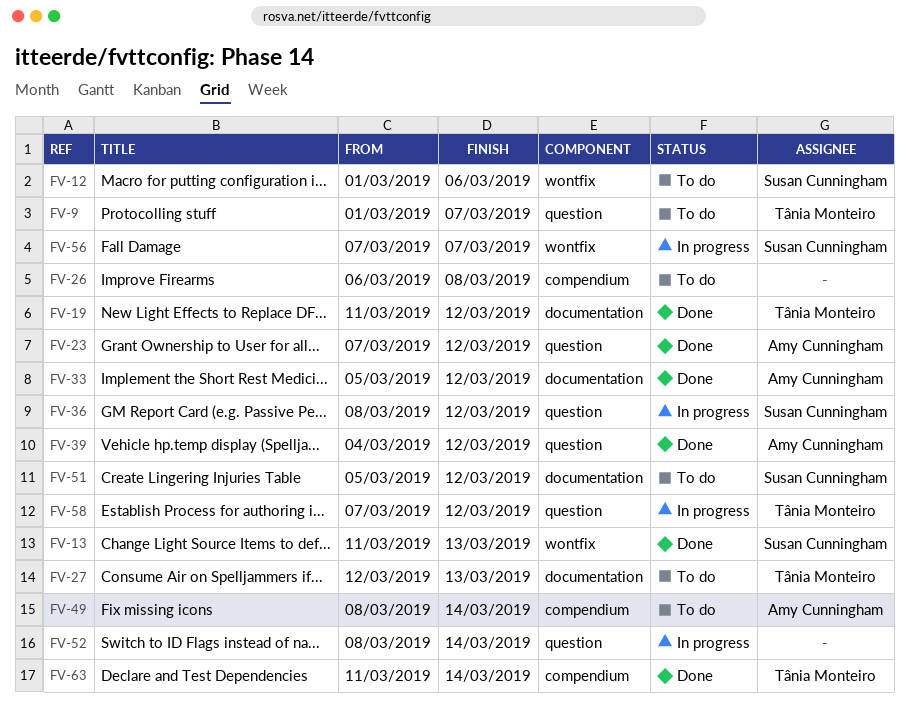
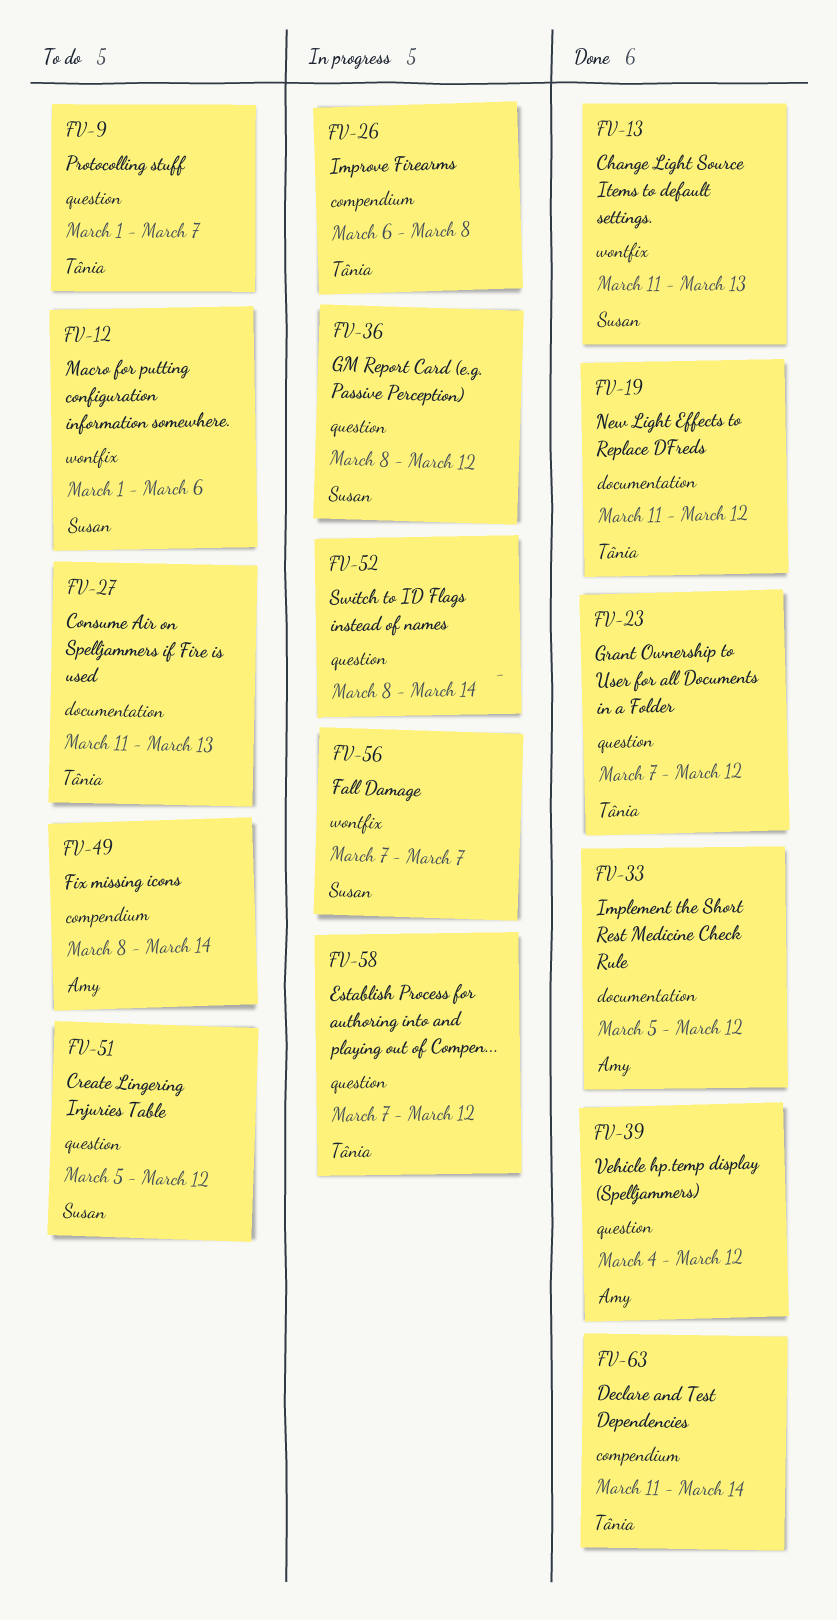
FV-23, owner: Amy Cunningham -> Tânia Monteiro
FV-26, status: To do -> In progress
FV-26, owner: none -> Tânia Monteiro
FV-27, start: Mar 12 -> Mar 11
FV-51, label: documentation -> question

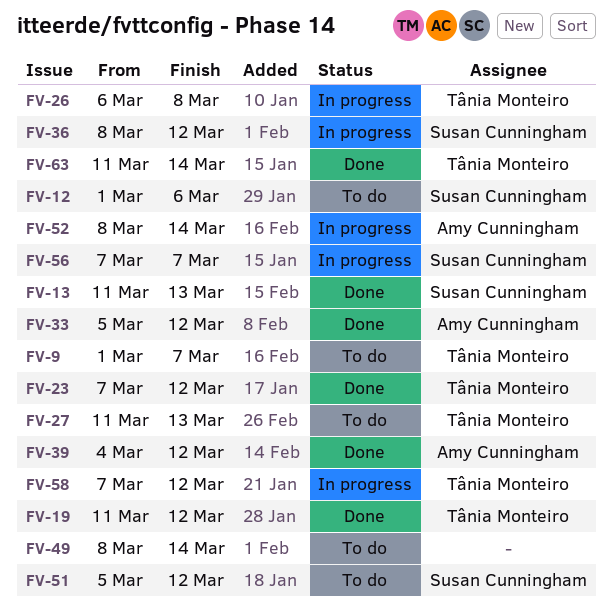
FV-49, owner: Amy Cunningham -> none
FV-52, owner: none -> Amy Cunningham

